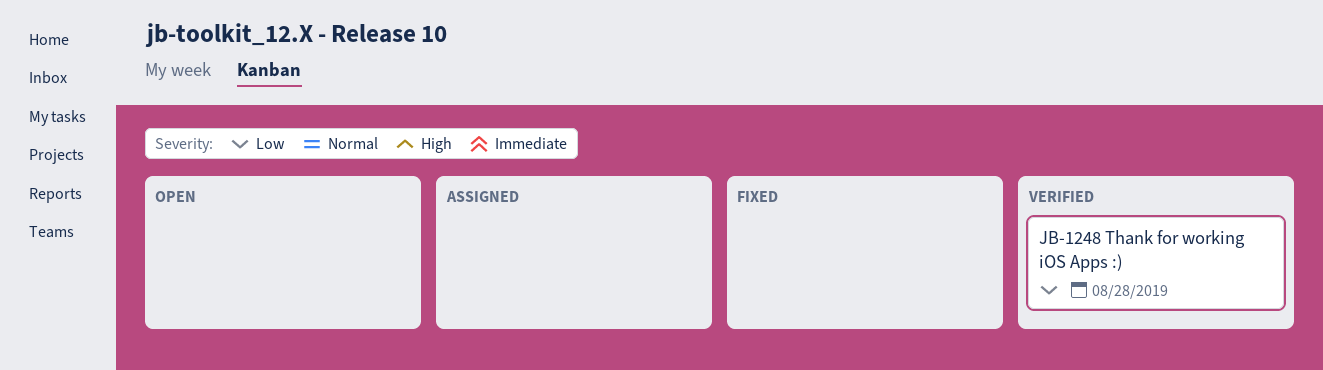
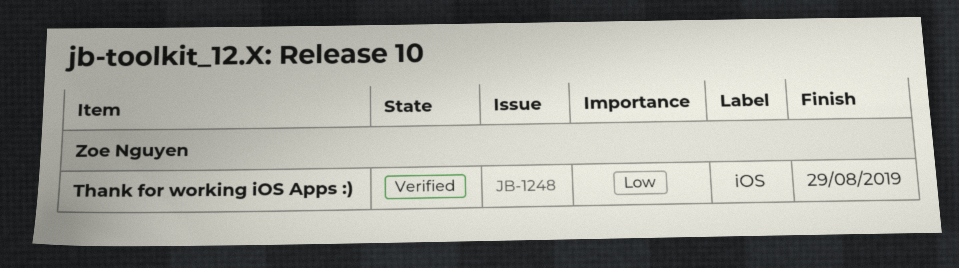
JB-1248, due: Aug 28 -> Aug 29

